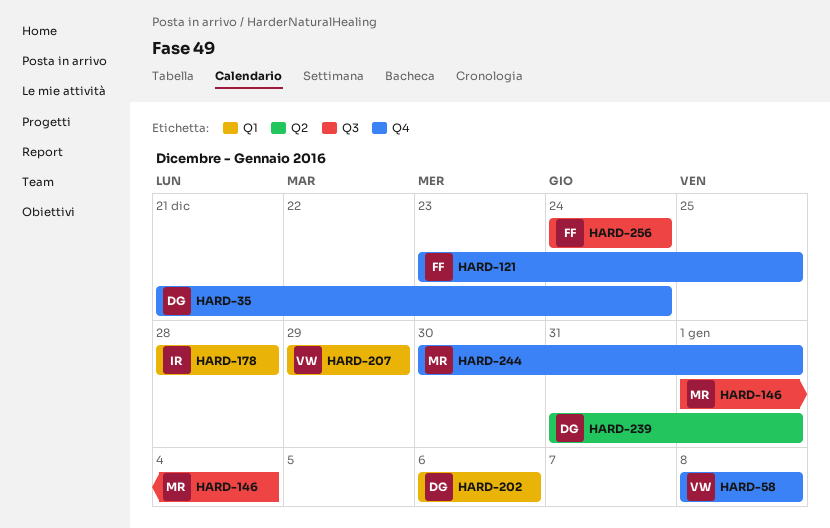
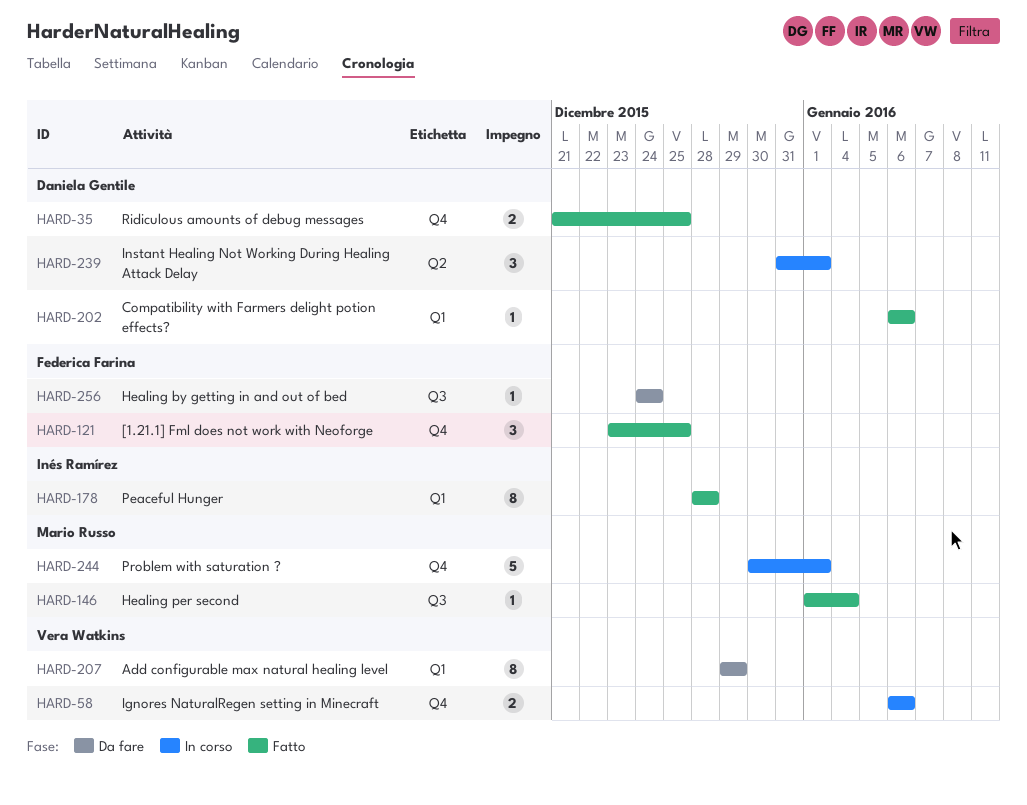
HARD-35, due: Dec 24 -> Dec 25
HARD-58, start: Jan 8 -> Jan 6
HARD-58, due: Jan 8 -> Jan 6

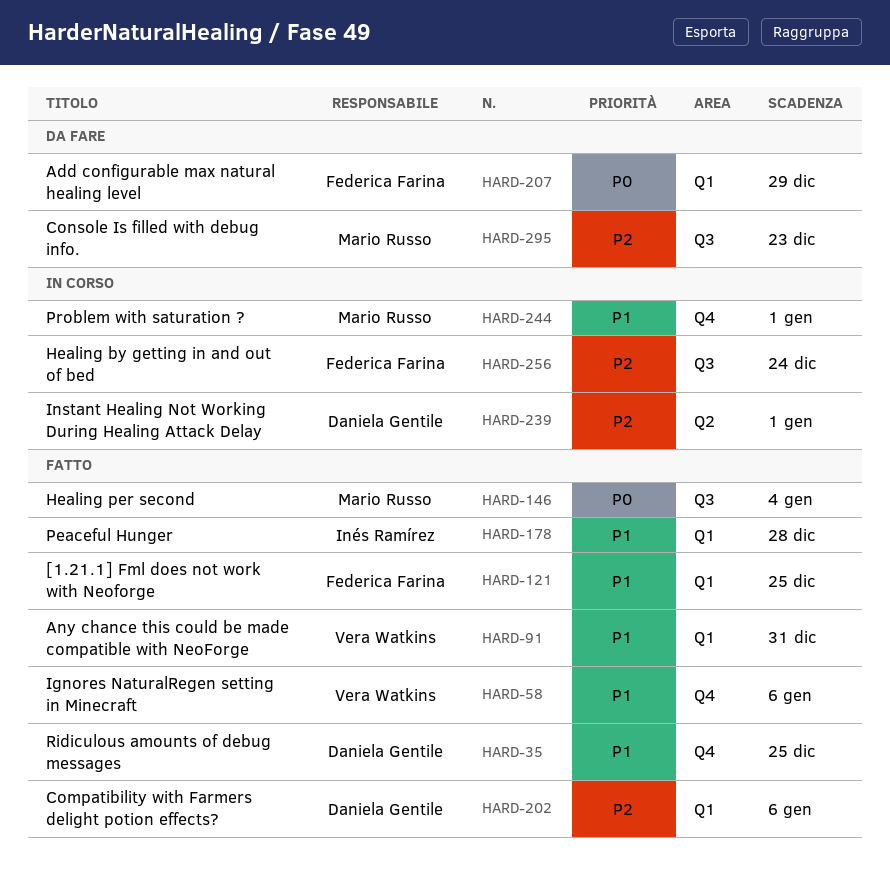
HARD-58, status: In corso -> Fatto
HARD-91: none -> present
HARD-121, label: Q4 -> Q1
HARD-207, owner: Vera Watkins -> Federica Farina
HARD-256, status: Da fare -> In corso
HARD-295: none -> present

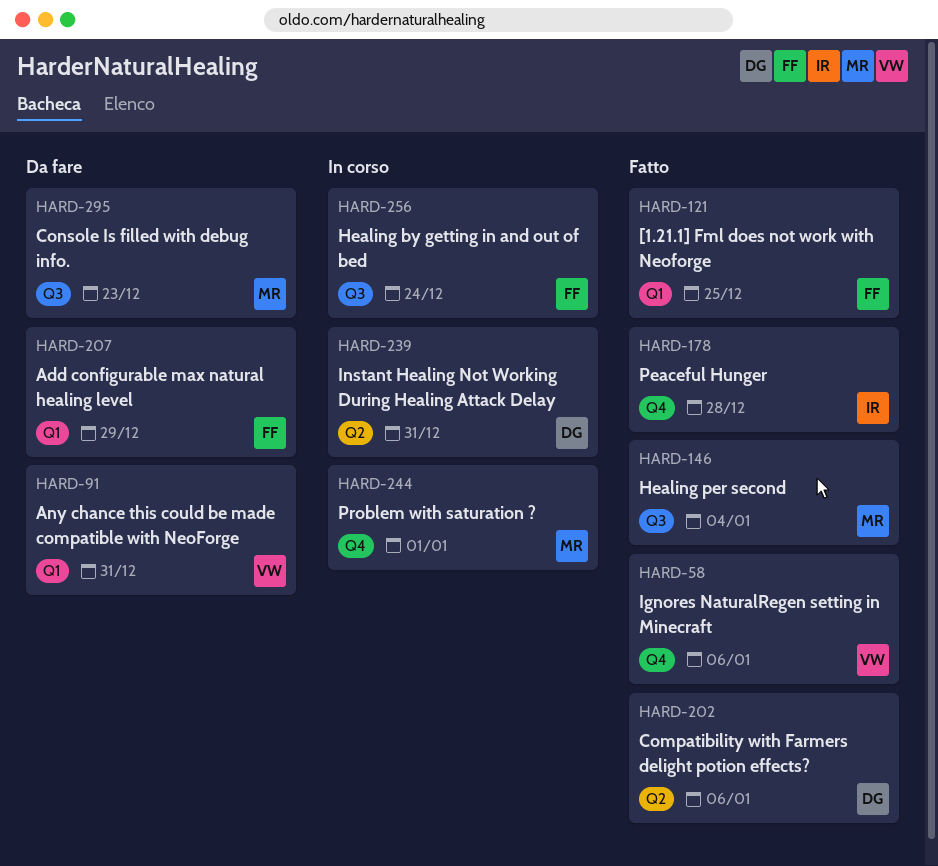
HARD-35: present -> none
HARD-91, status: Fatto -> Da fare
HARD-178, label: Q1 -> Q4
HARD-202, label: Q1 -> Q2
HARD-239, due: Jan 1 -> Dec 31

